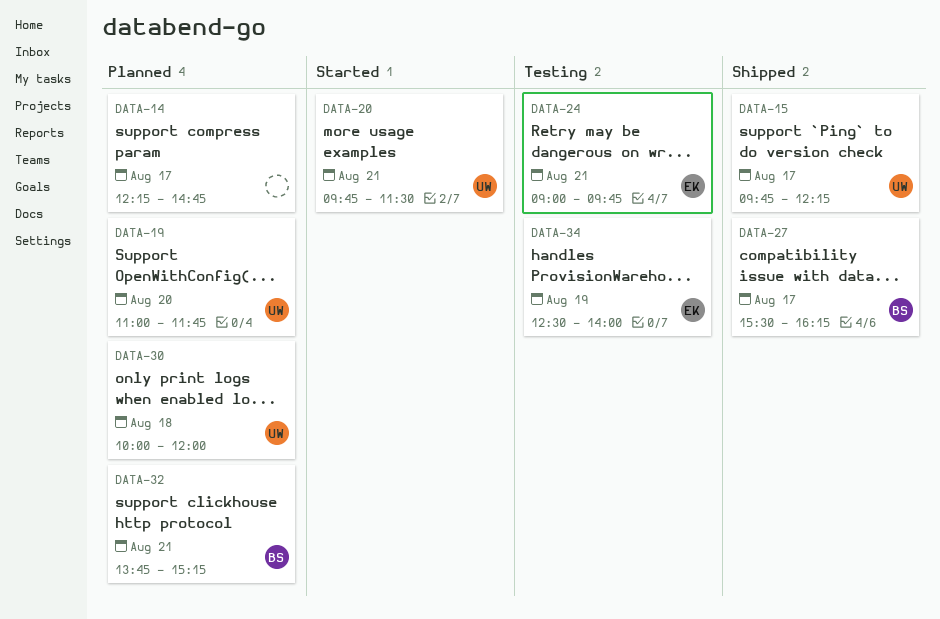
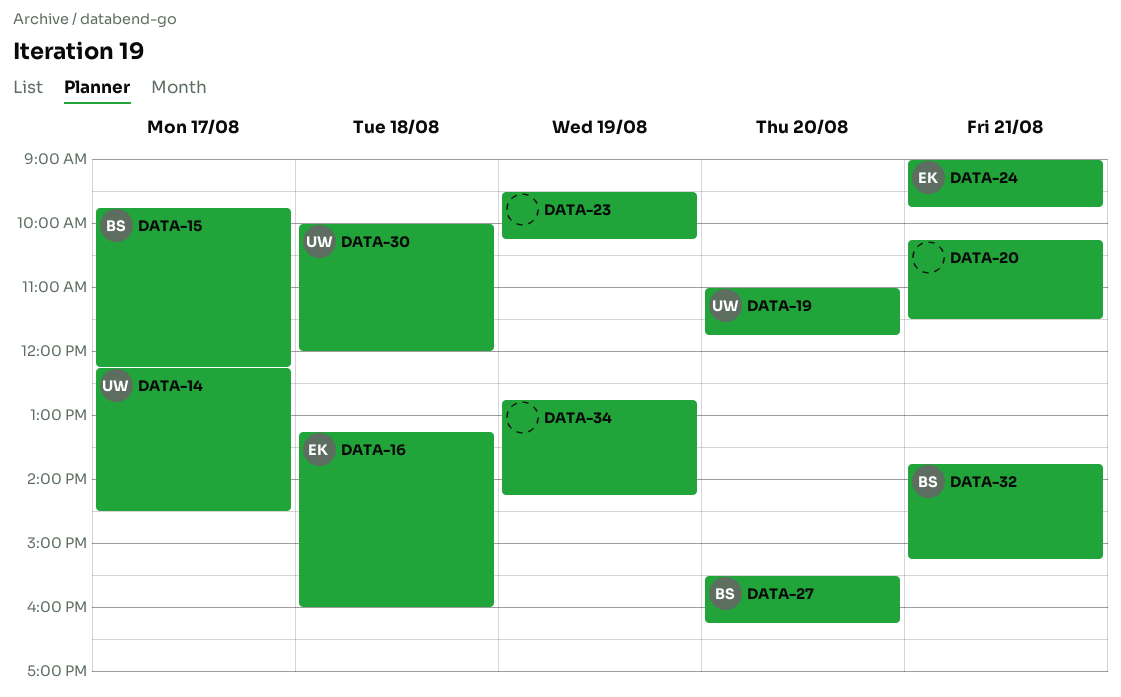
DATA-14, owner: none -> UW
DATA-14, ends: 14:45 -> 14:30
DATA-15, owner: UW -> BS
DATA-16: none -> present
DATA-20, owner: UW -> none
DATA-20, begins: 09:45 -> 10:15
DATA-23: none -> present
DATA-27, day: Aug 17 -> Aug 20
DATA-34, owner: EK -> none
DATA-34, begins: 12:30 -> 12:45
DATA-34, ends: 14:00 -> 14:15

